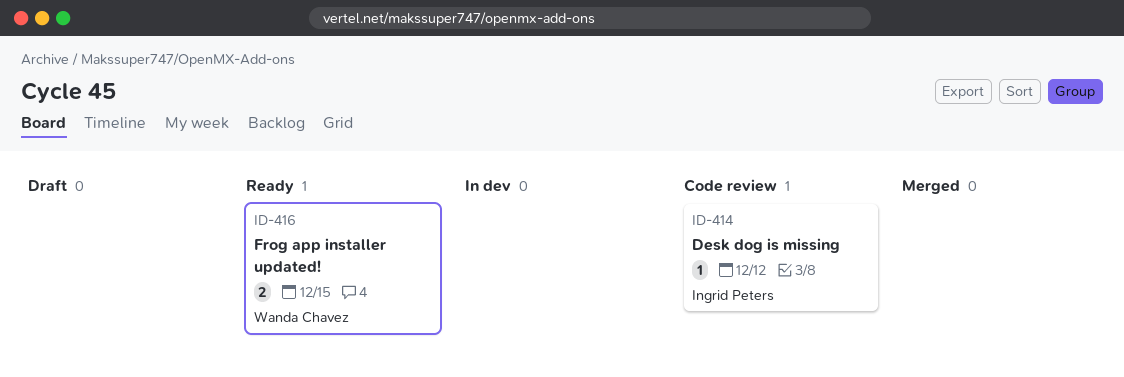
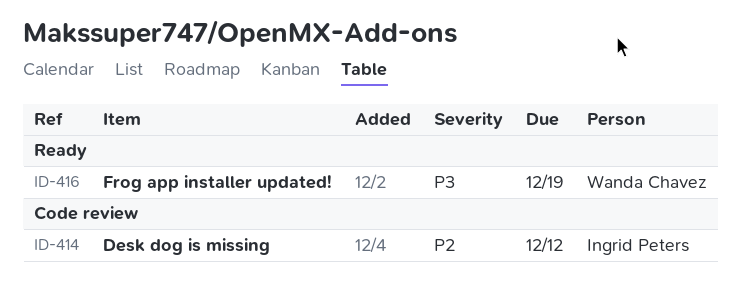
ID-416, due: Dec 15 -> Dec 19

